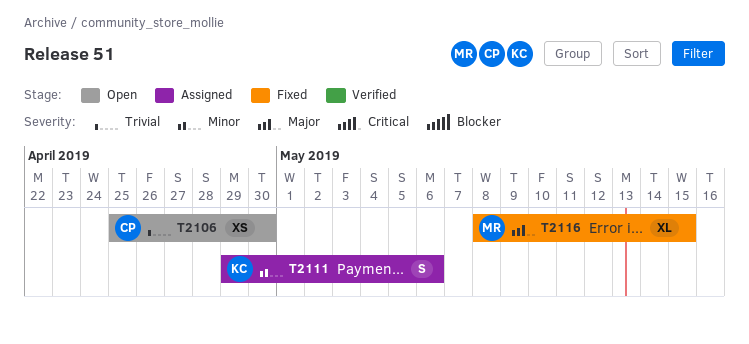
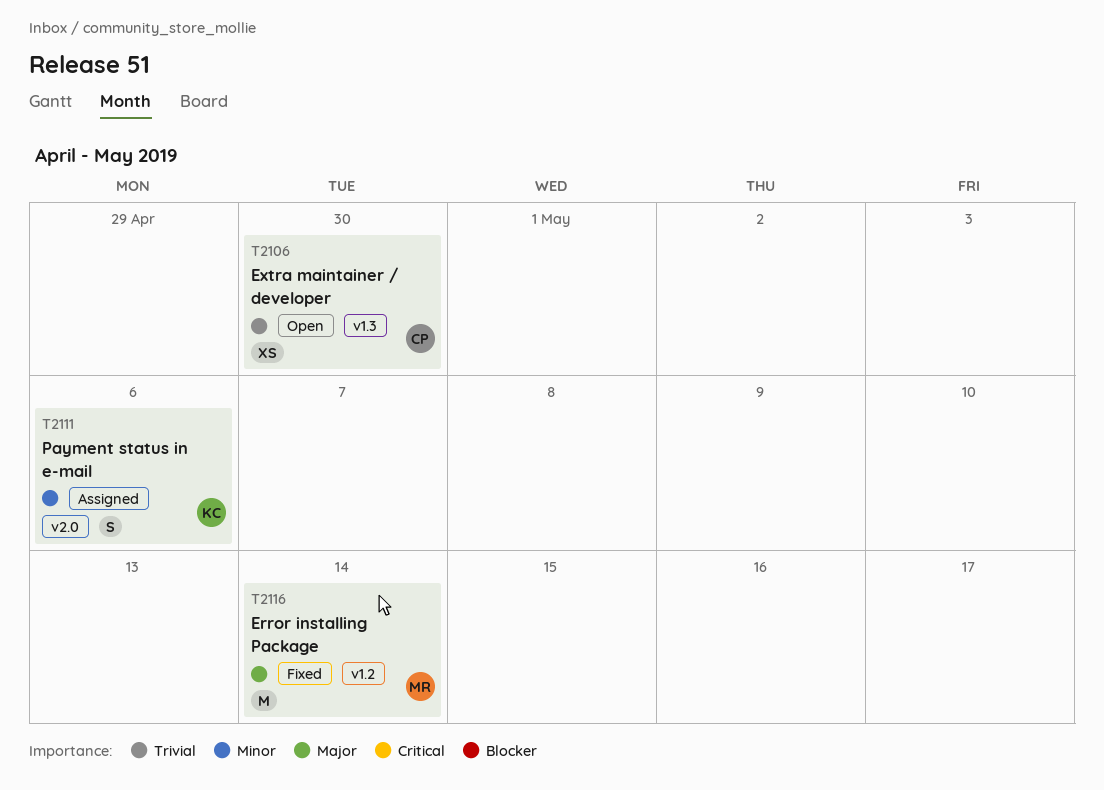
T2116, estimate: XL -> M
T2116, due: May 15 -> May 14

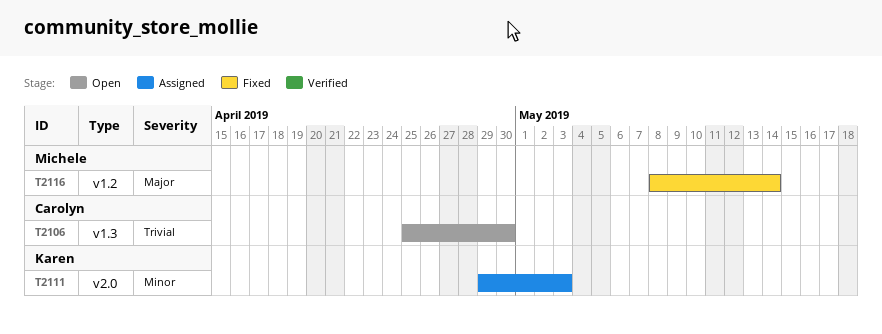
T2111, due: May 6 -> May 3

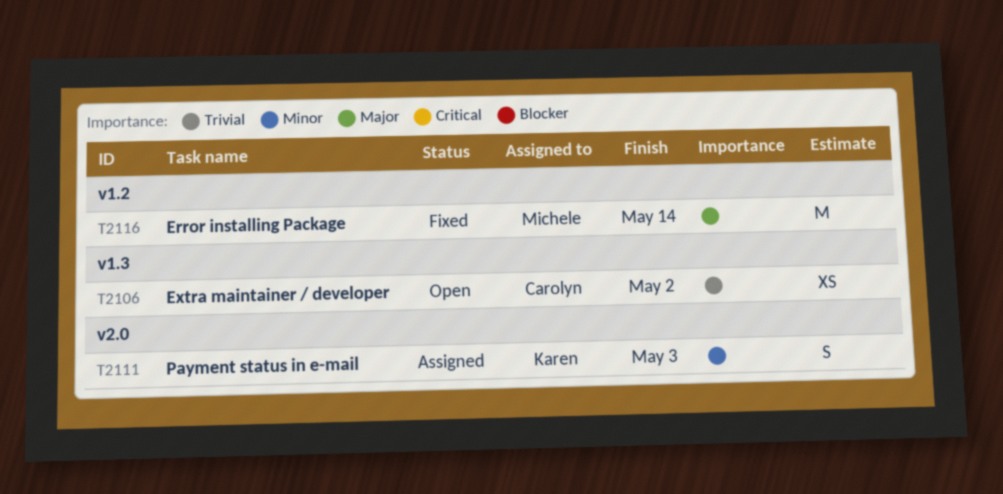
T2106, due: Apr 30 -> May 2

